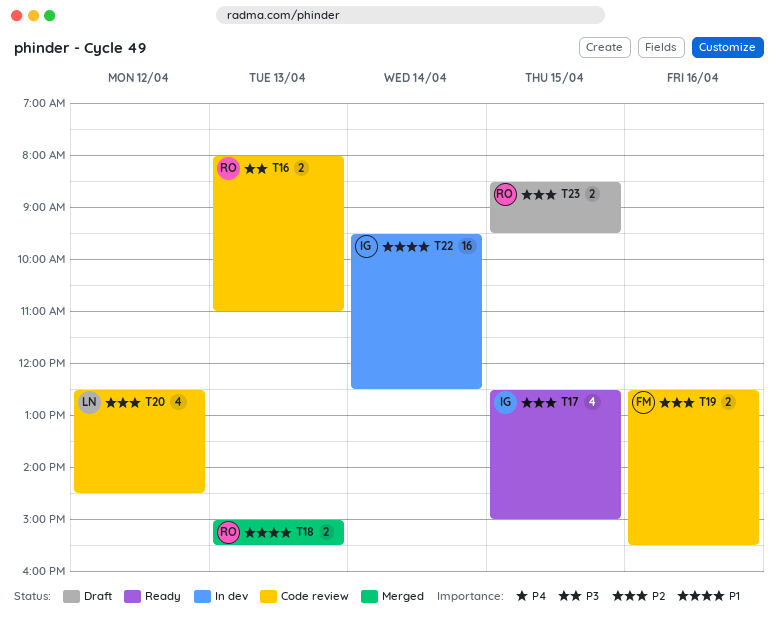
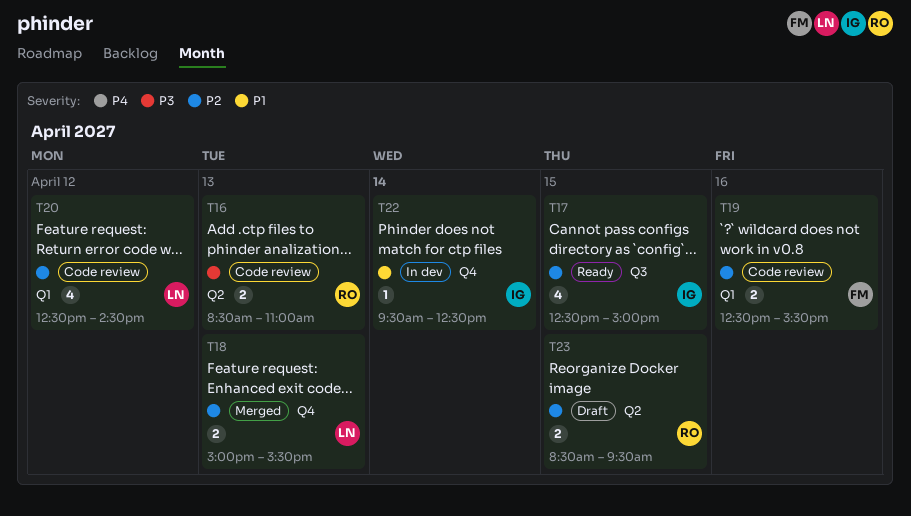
T16, begins: 08:00 -> 08:30
T18, owner: RO -> LN
T18, priority: P1 -> P2
T22, estimate: 16 -> 1

